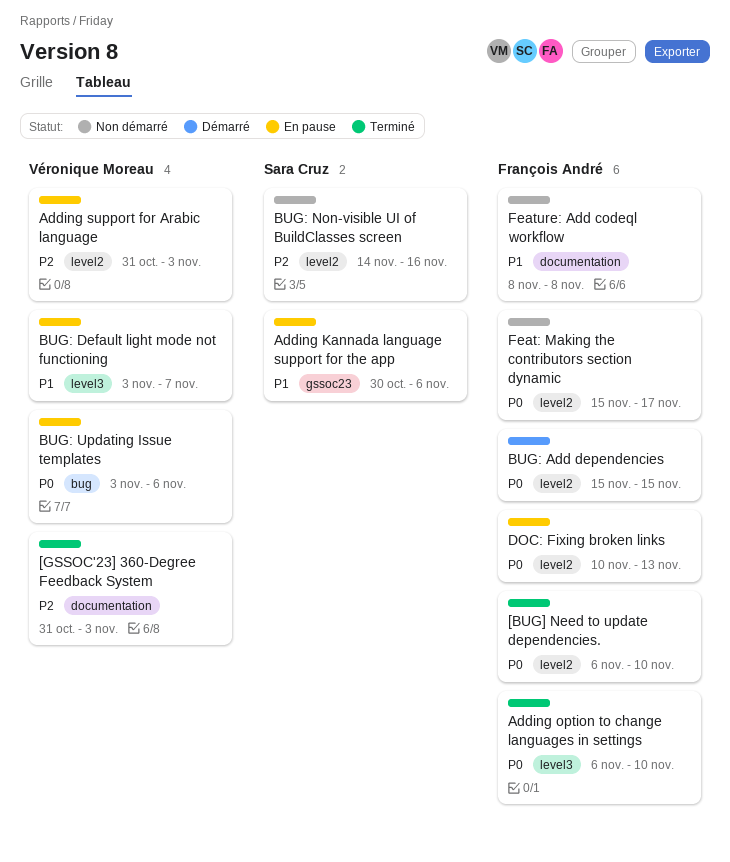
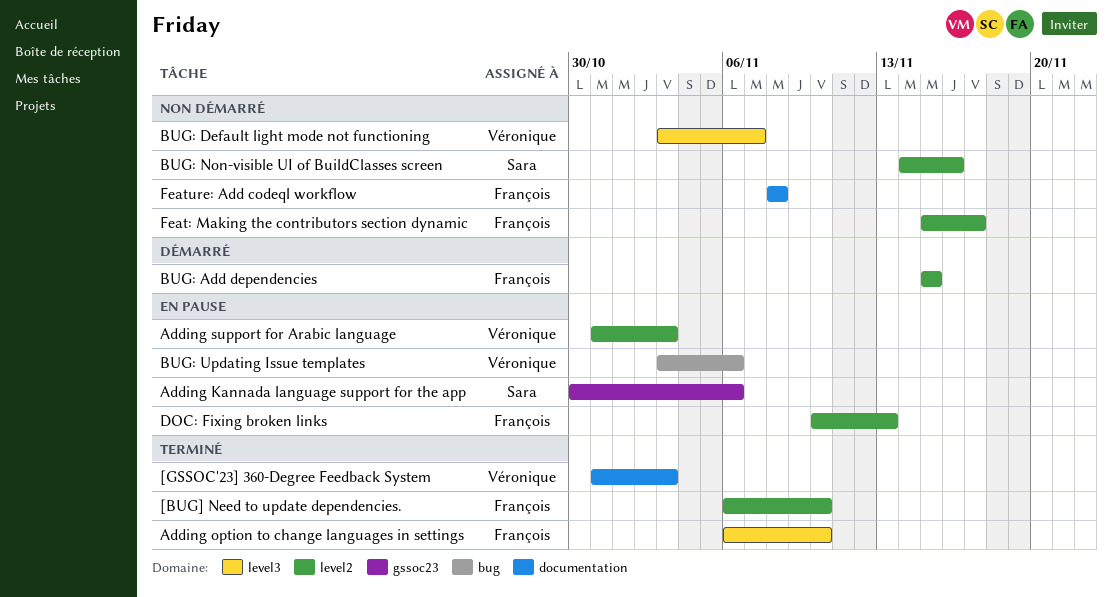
BUG: Default light mode not functioning, status: En pause -> Non démarré

